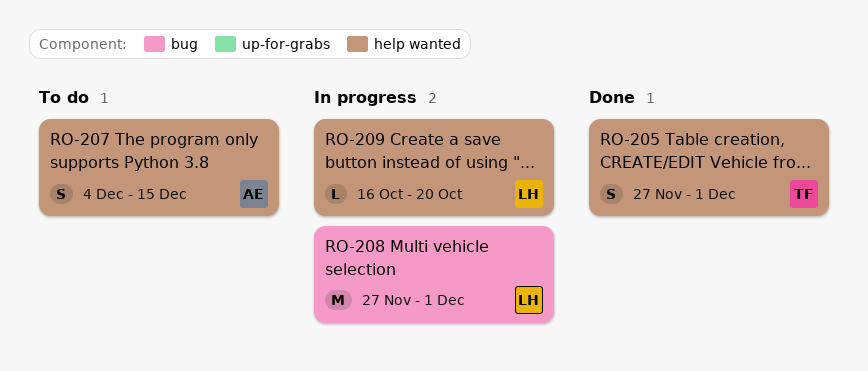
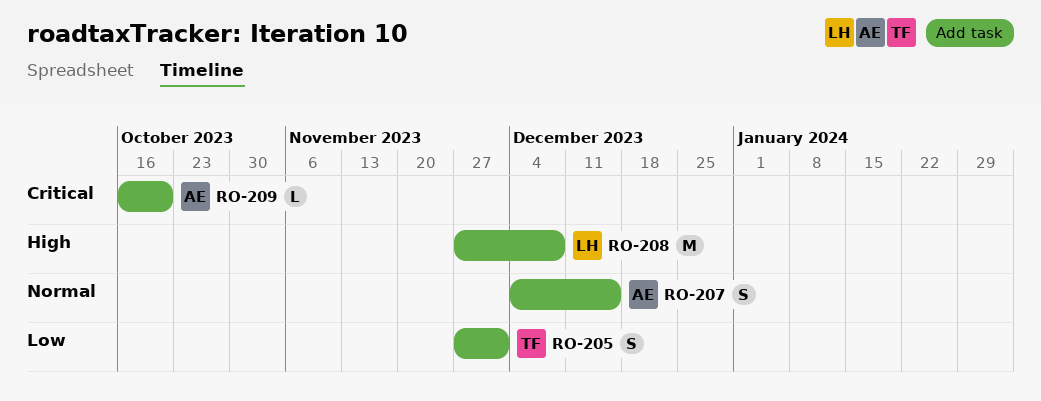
RO-208, due: Dec 1 -> Dec 8
RO-209, owner: LH -> AE

